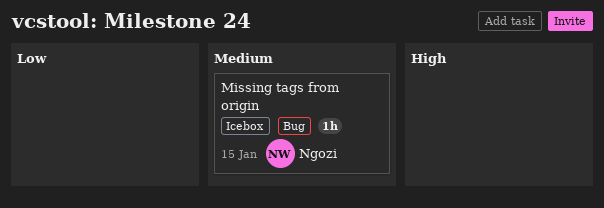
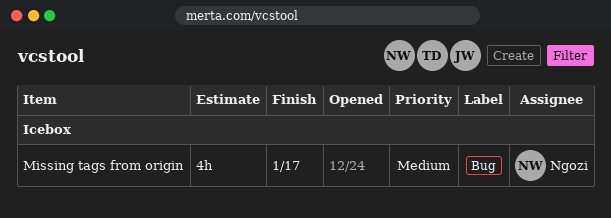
Missing tags from origin, estimate: 1h -> 4h
Missing tags from origin, due: Jan 15 -> Jan 17

